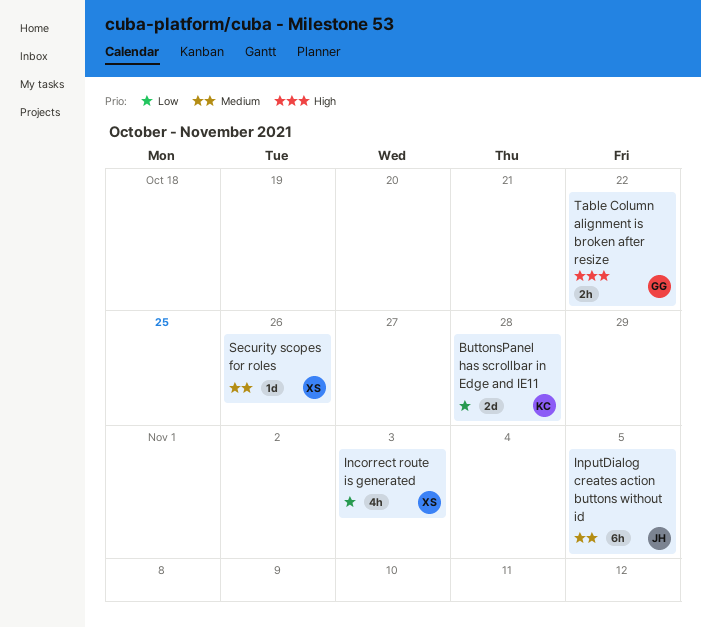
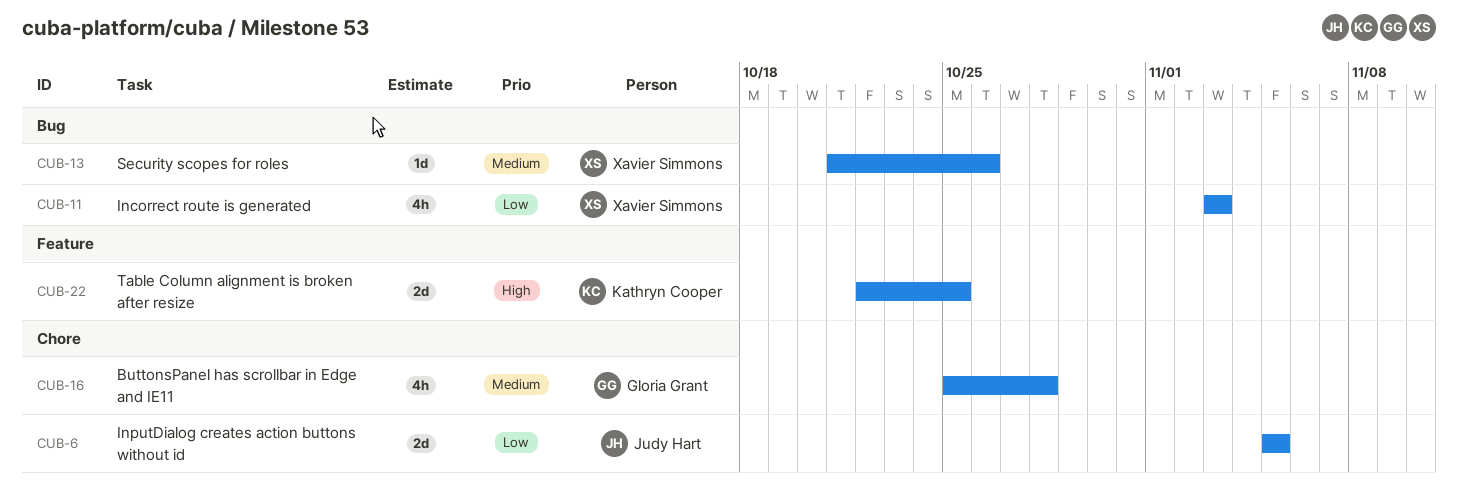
ButtonsPanel has scrollbar in Edge and IE11, owner: Kathryn Cooper -> Gloria Grant
ButtonsPanel has scrollbar in Edge and IE11, priority: Low -> Medium
ButtonsPanel has scrollbar in Edge and IE11, estimate: 2d -> 4h
InputDialog creates action buttons without id, priority: Medium -> Low
InputDialog creates action buttons without id, estimate: 6h -> 2d
Table Column alignment is broken after resize, owner: Gloria Grant -> Kathryn Cooper
Table Column alignment is broken after resize, estimate: 2h -> 2d
Table Column alignment is broken after resize, due: Oct 22 -> Oct 25

